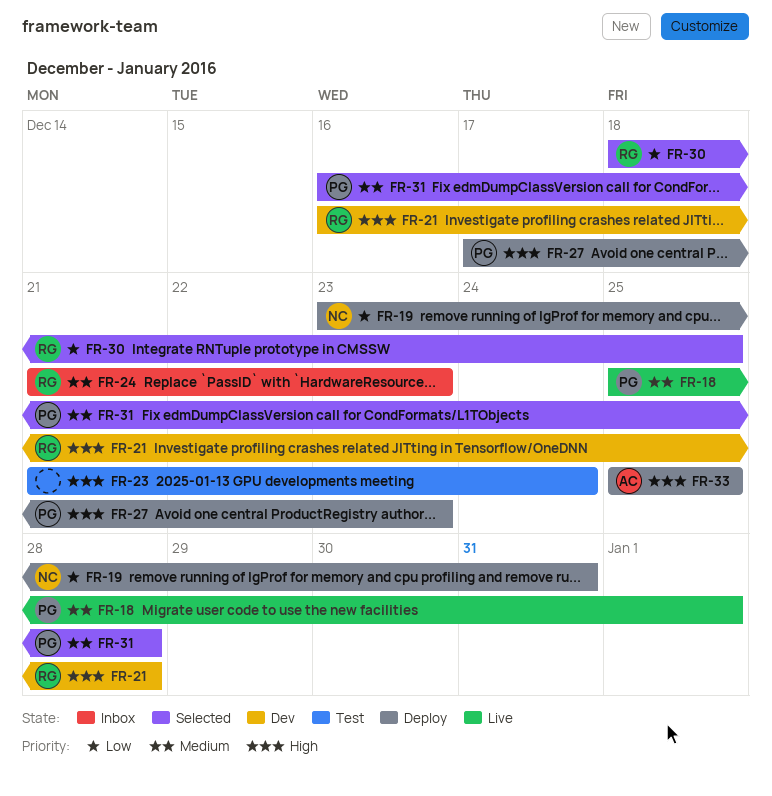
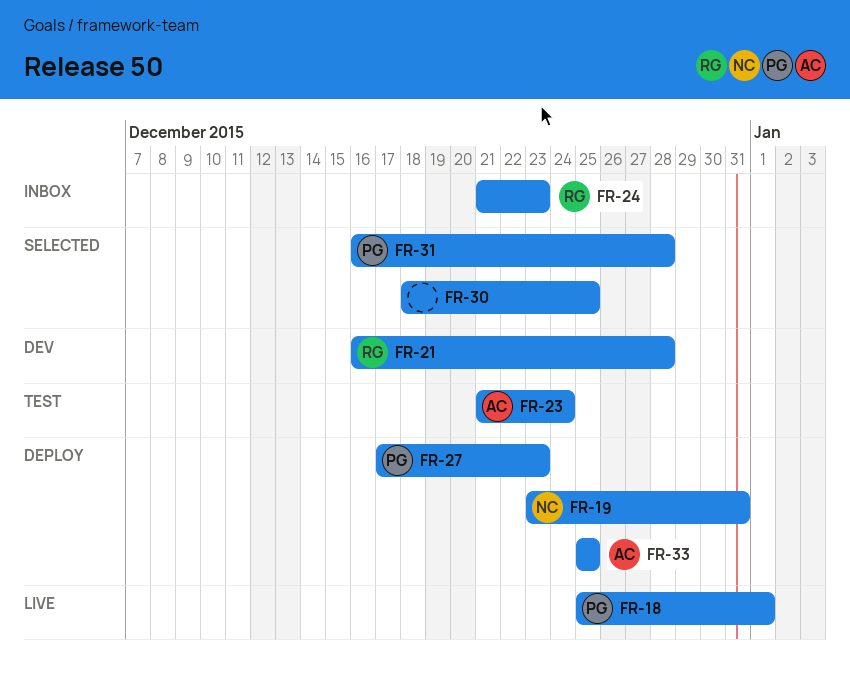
FR-23, owner: none -> AC
FR-30, owner: RG -> none

